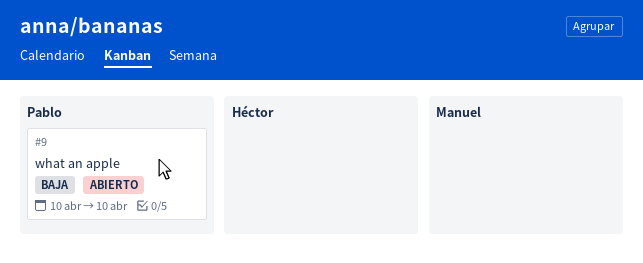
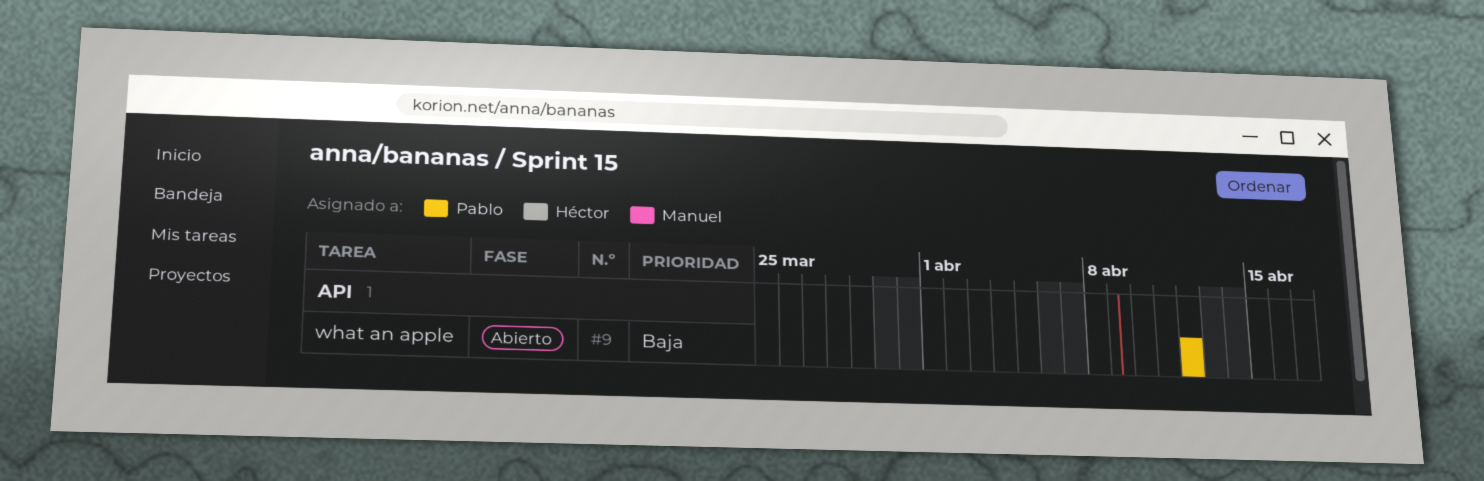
#9, start: Apr 10 -> Apr 12
#9, due: Apr 10 -> Apr 12

